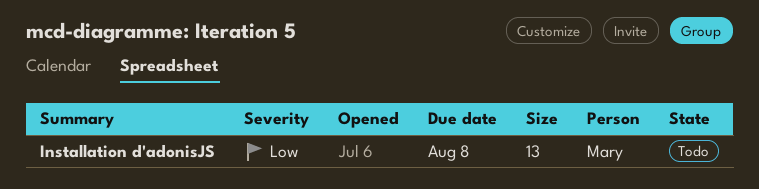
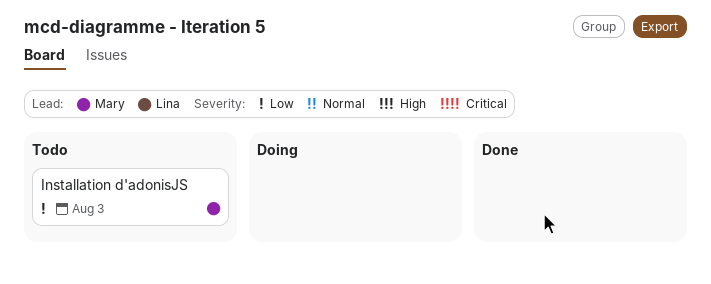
Installation d'adonisJS, due: Aug 8 -> Aug 3

